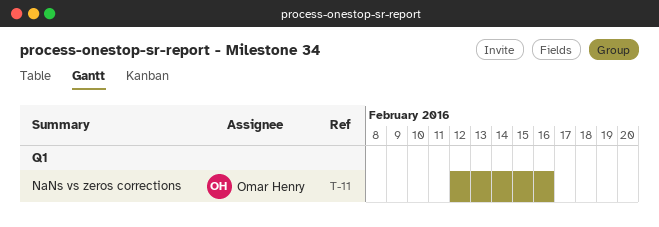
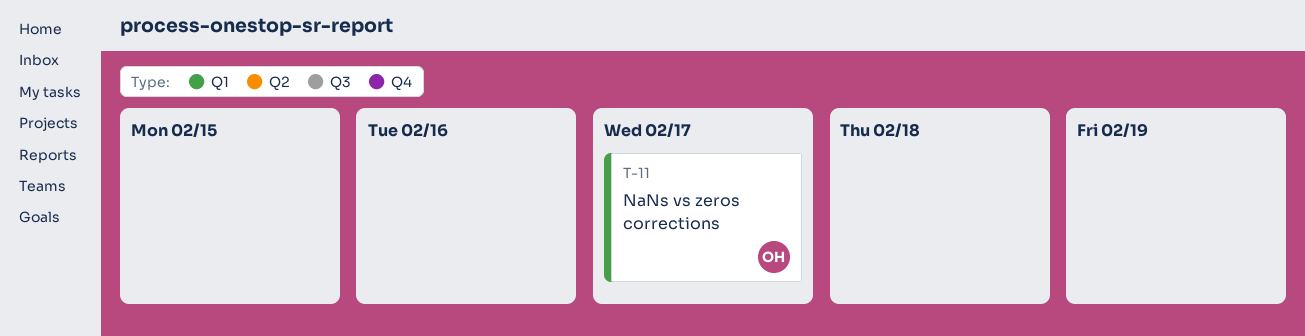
T-11, due: Feb 16 -> Feb 17

